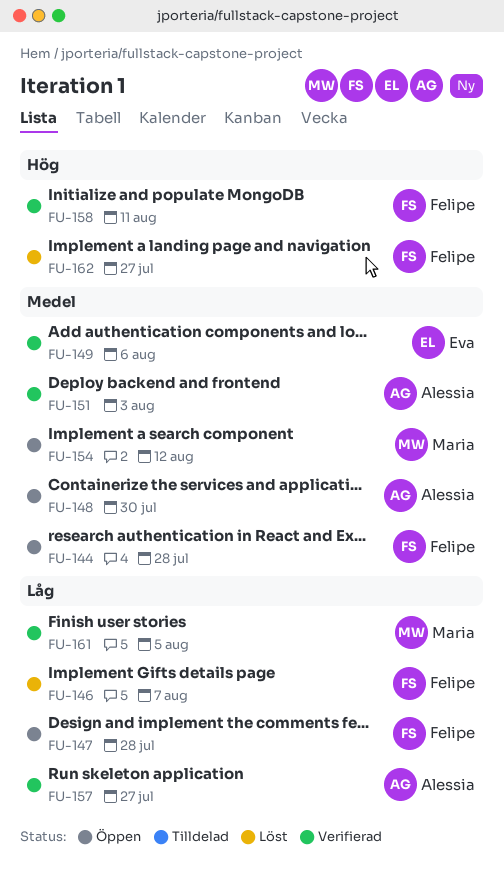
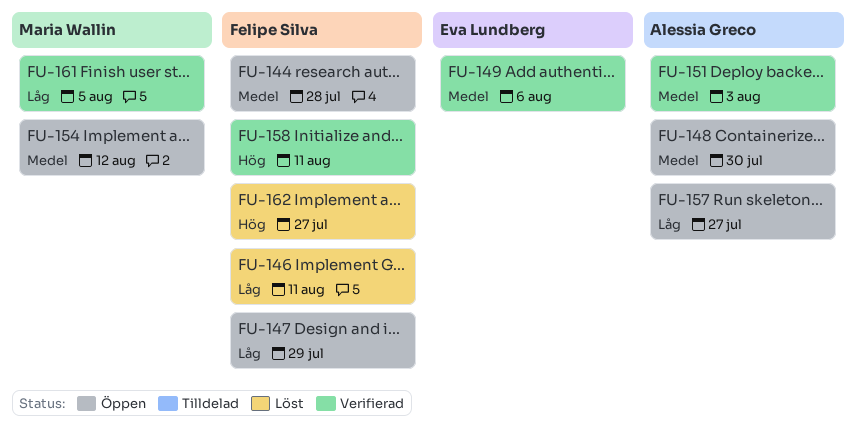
FU-146, due: Aug 7 -> Aug 11
FU-147, due: Jul 28 -> Jul 29
FU-157, status: Verifierad -> Öppen

